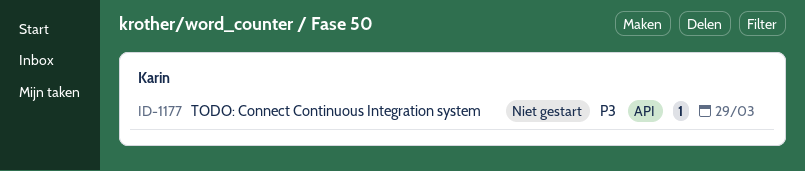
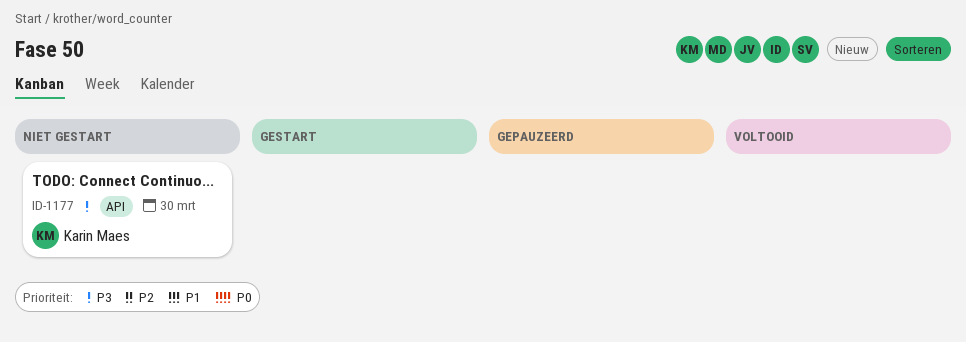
ID-1177, due: Mar 29 -> Mar 30

